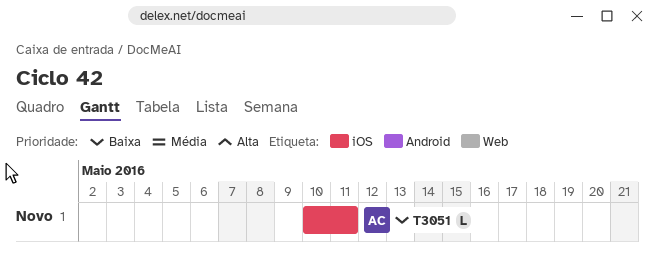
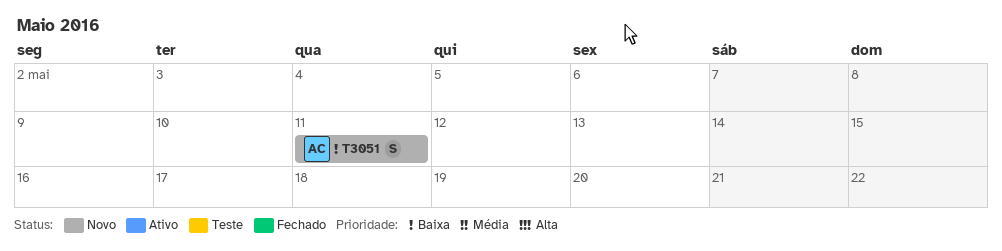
T3051, estimate: L -> S
T3051, start: May 10 -> May 11

